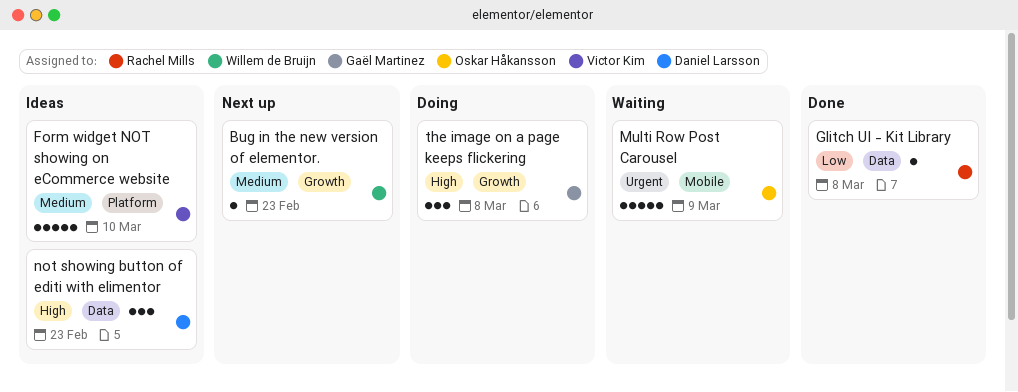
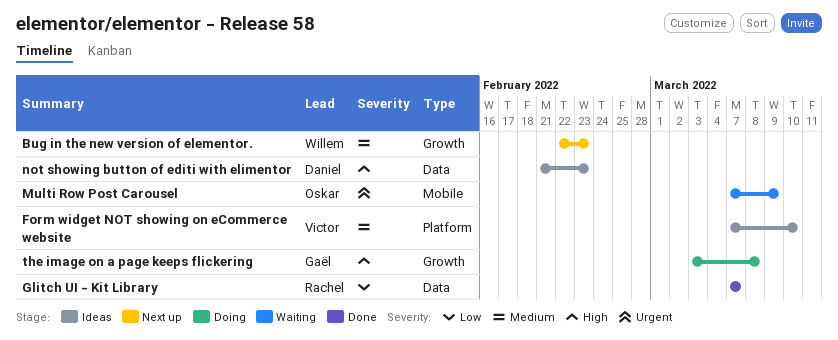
Glitch UI - Kit Library, due: Mar 8 -> Mar 7

